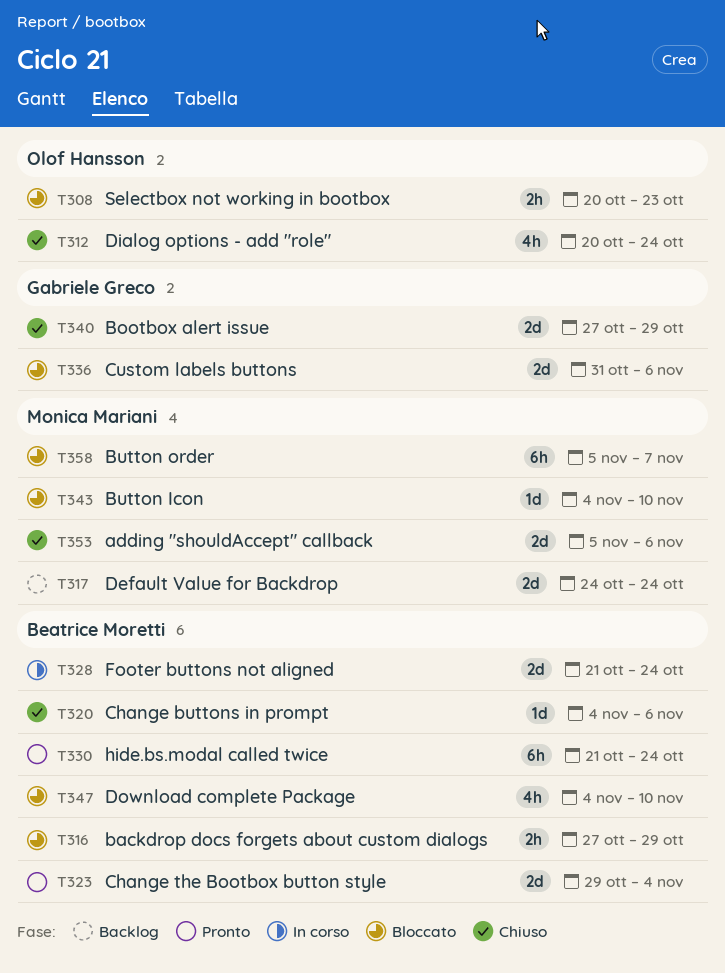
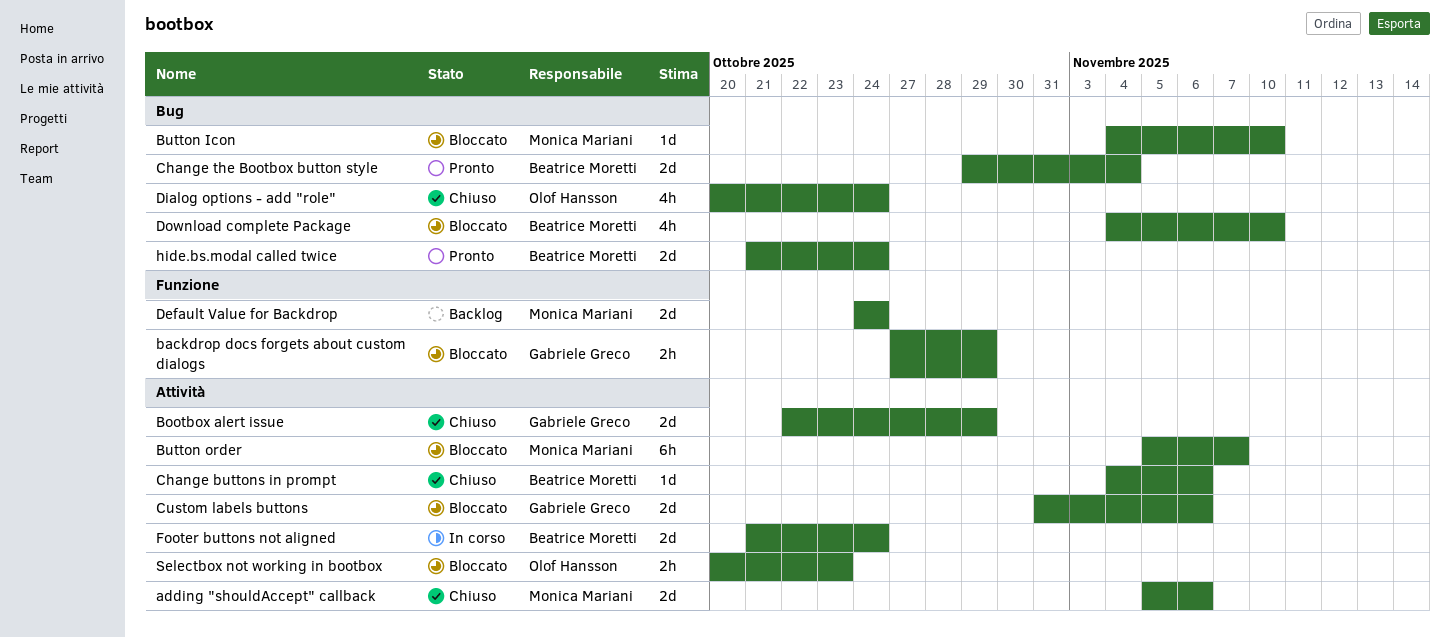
backdrop docs forgets about custom dialogs, owner: Beatrice Moretti -> Gabriele Greco
Bootbox alert issue, start: Oct 27 -> Oct 22
hide.bs.modal called twice, estimate: 6h -> 2d

